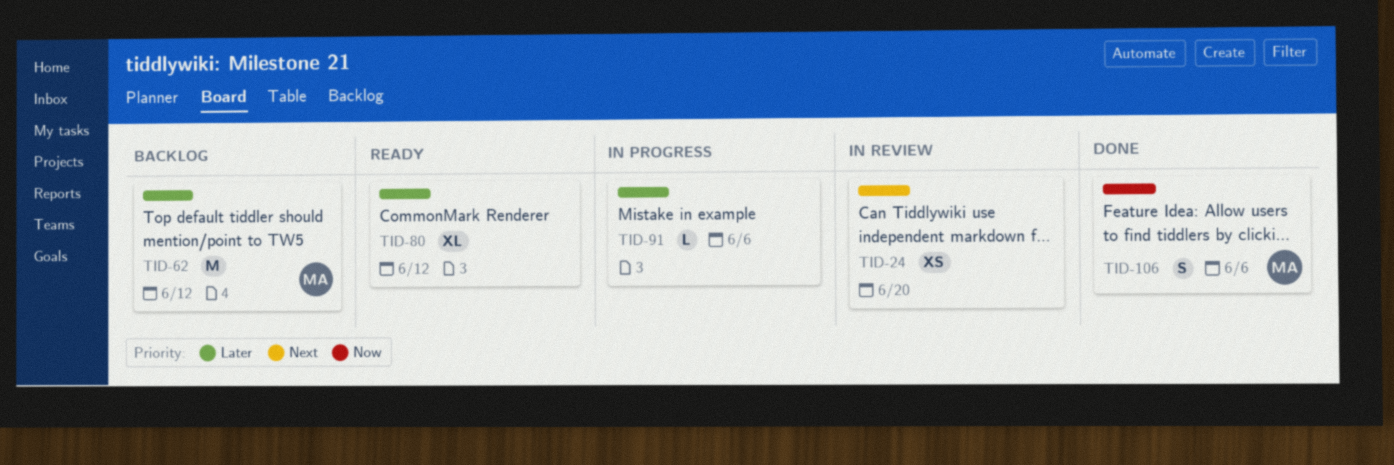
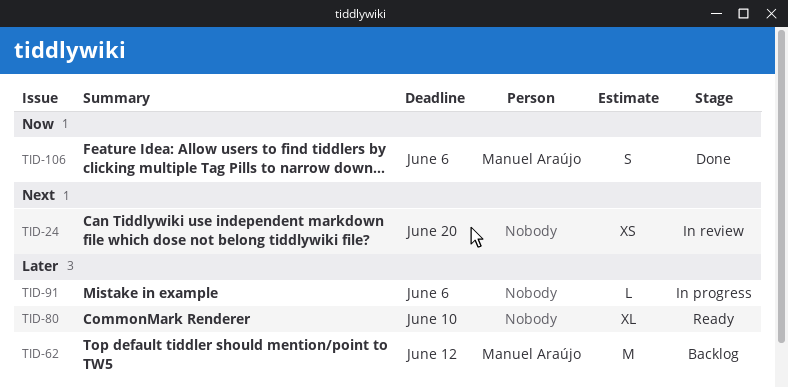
TID-80, due: Jun 12 -> Jun 10

